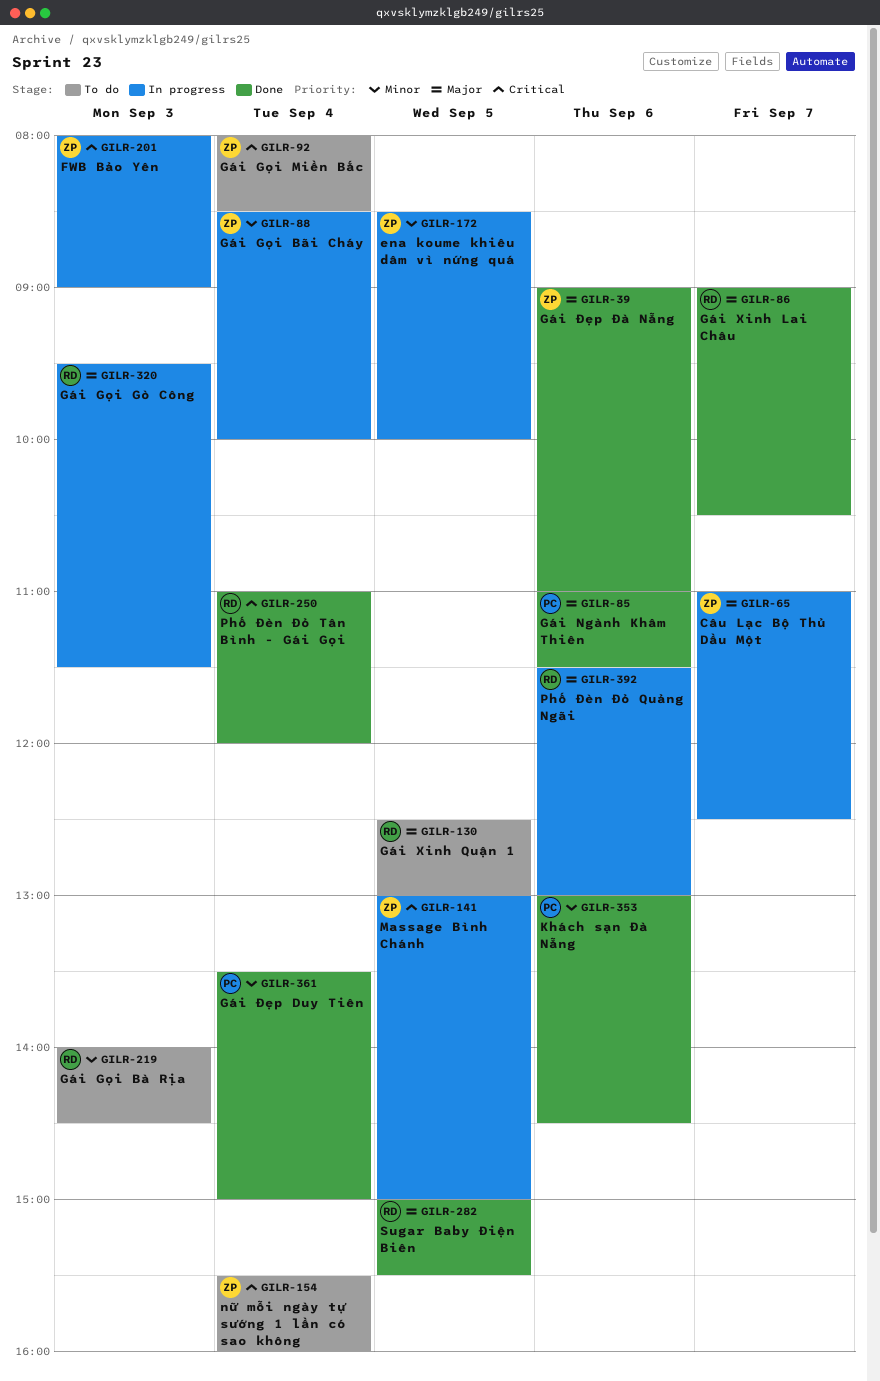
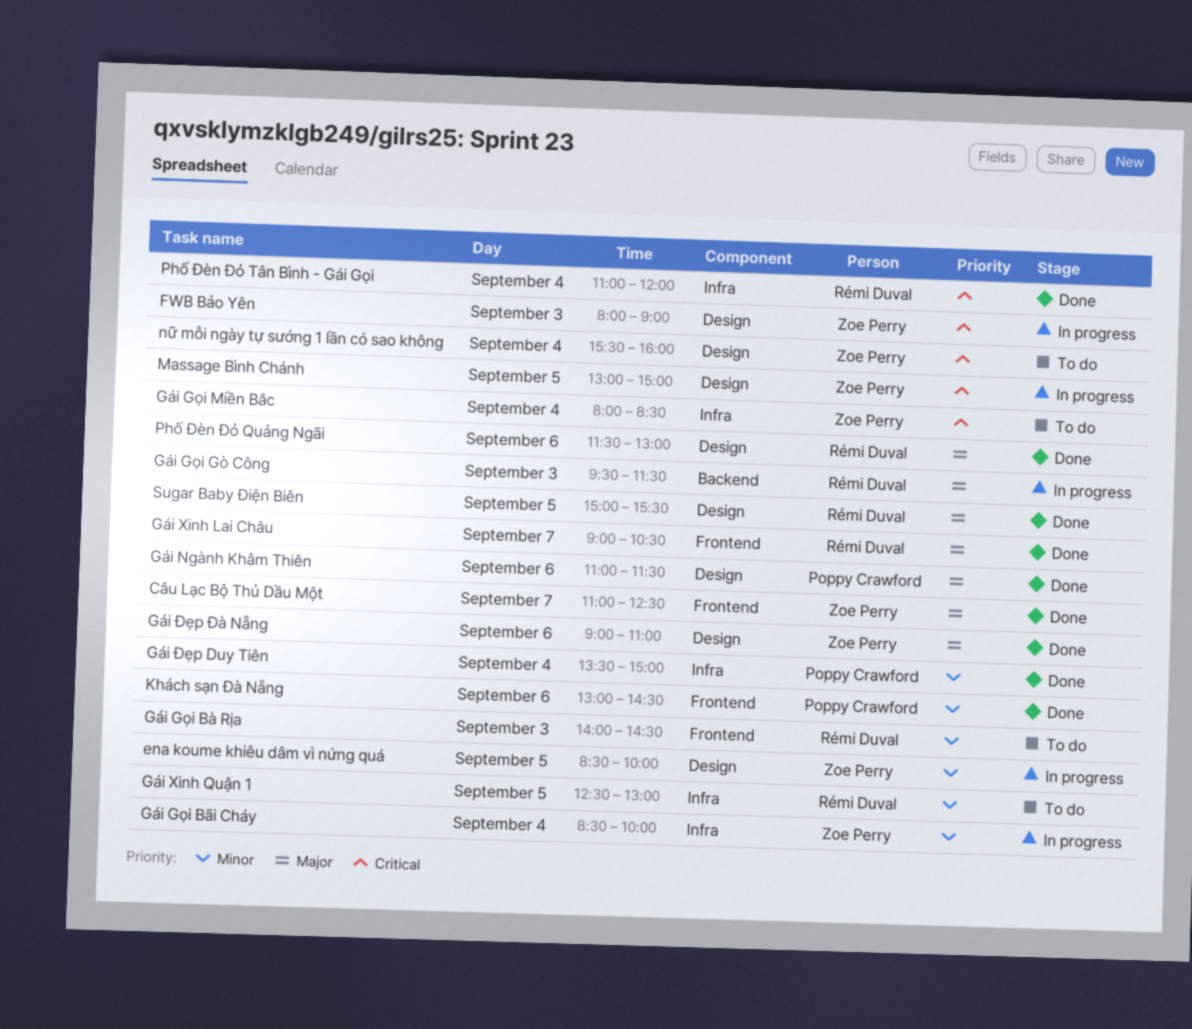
Câu Lạc Bộ Thủ Dầu Một, status: In progress -> Done
Gái Xinh Quận 1, priority: Major -> Minor
Phố Đèn Đỏ Quảng Ngãi, status: In progress -> Done

